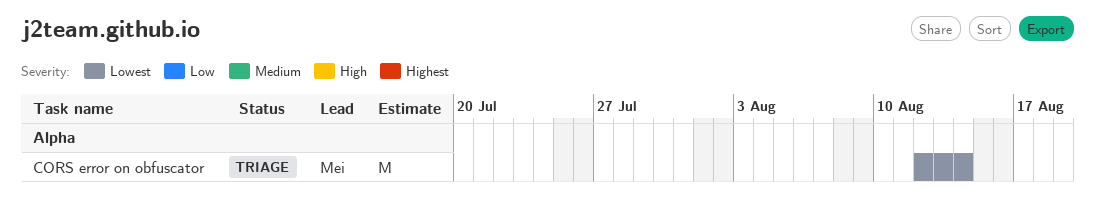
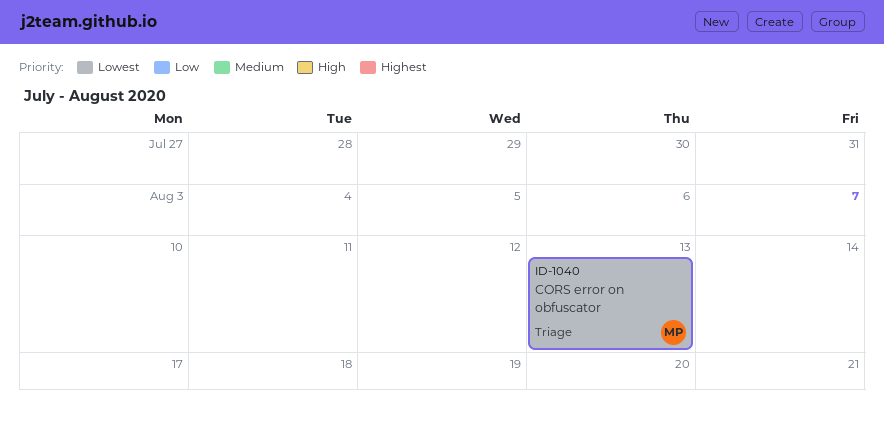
CORS error on obfuscator, due: Aug 14 -> Aug 13

